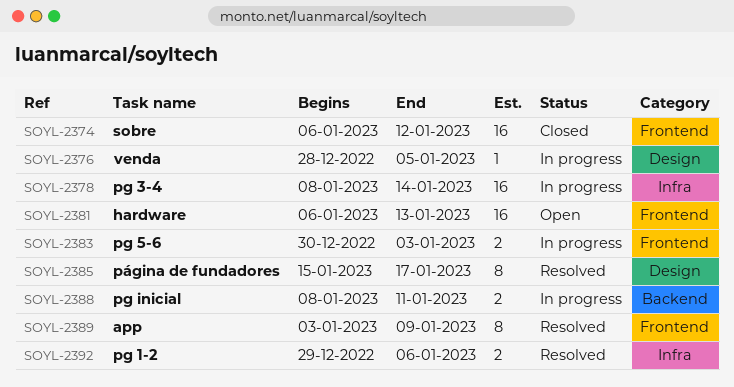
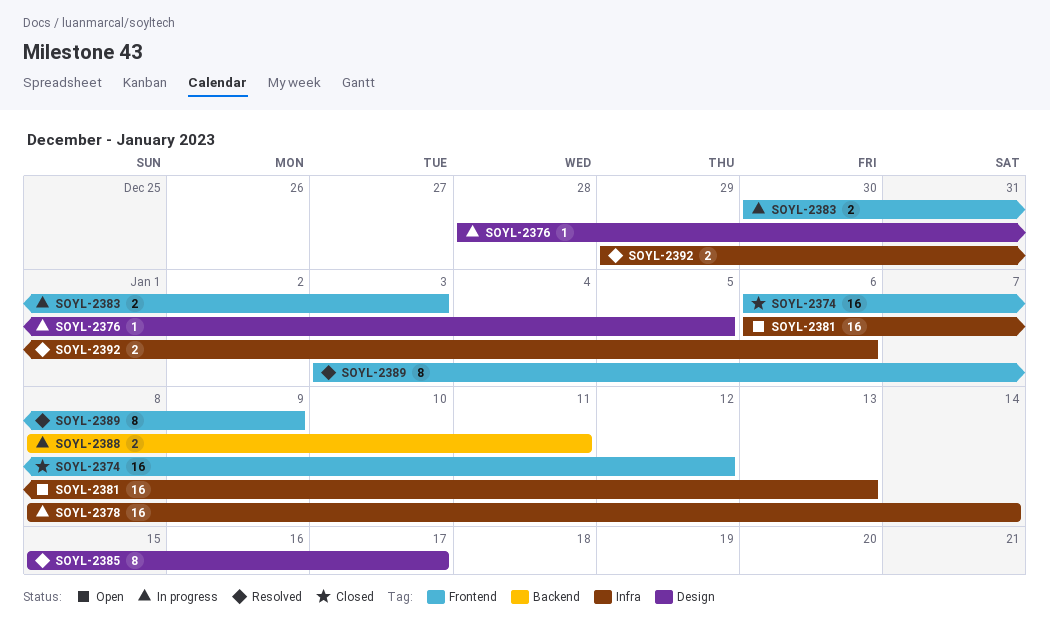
SOYL-2381, label: Frontend -> Infra

